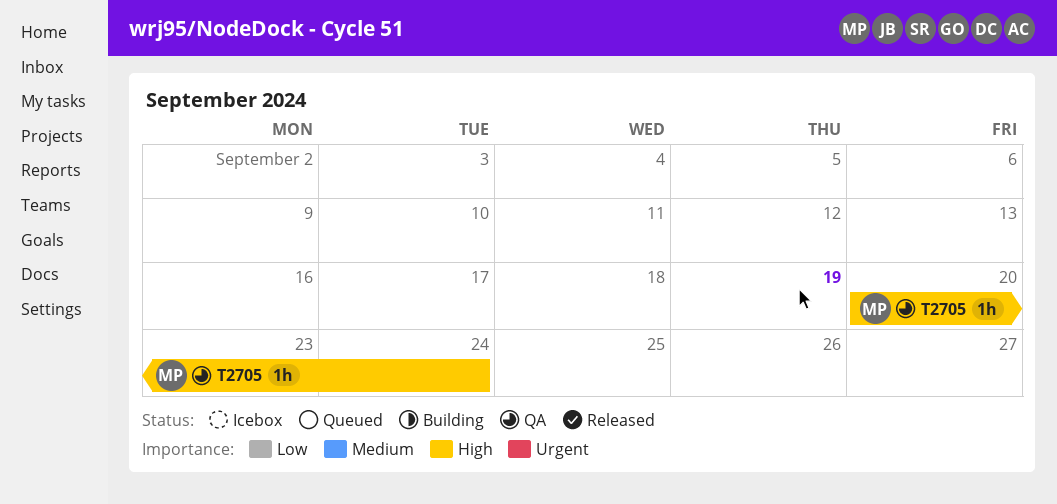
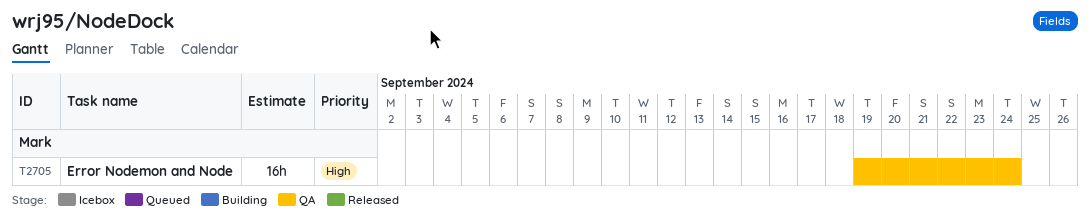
T2705, estimate: 1h -> 16h
T2705, start: Sep 20 -> Sep 19

